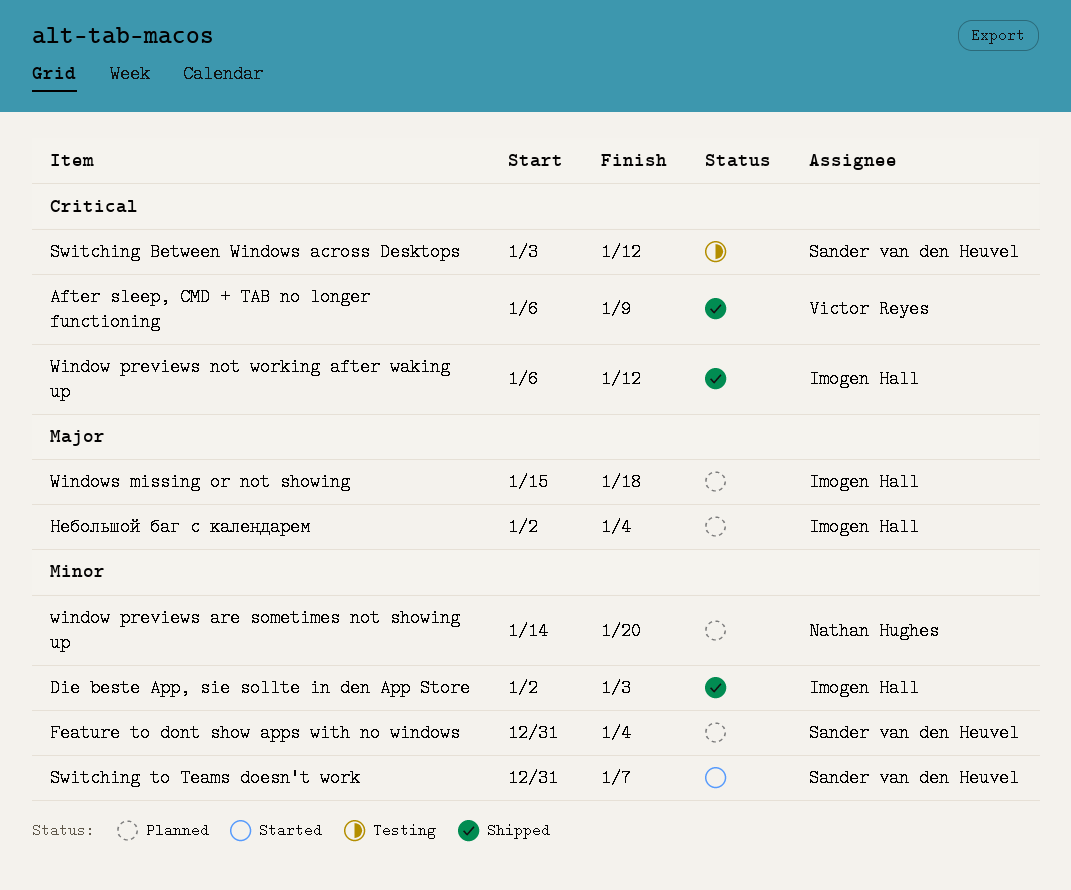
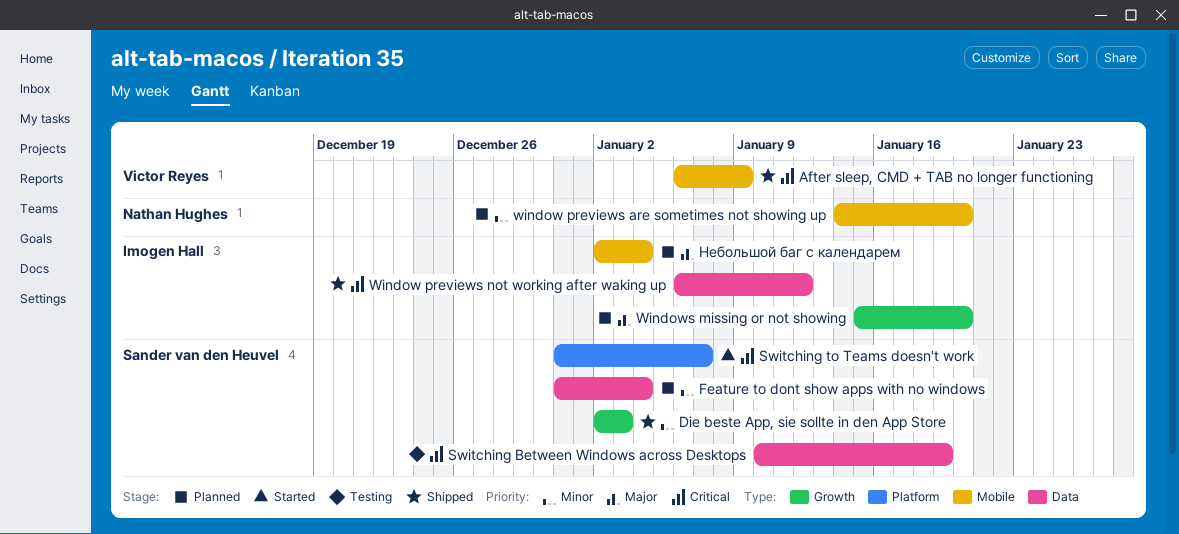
Die beste App, sie sollte in den App Store, owner: Imogen Hall -> Sander van den Heuvel
Switching Between Windows across Desktops, start: Jan 3 -> Jan 10
Switching Between Windows across Desktops, due: Jan 12 -> Jan 19
Switching to Teams doesn't work, priority: Minor -> Critical
Windows missing or not showing, due: Jan 18 -> Jan 20

